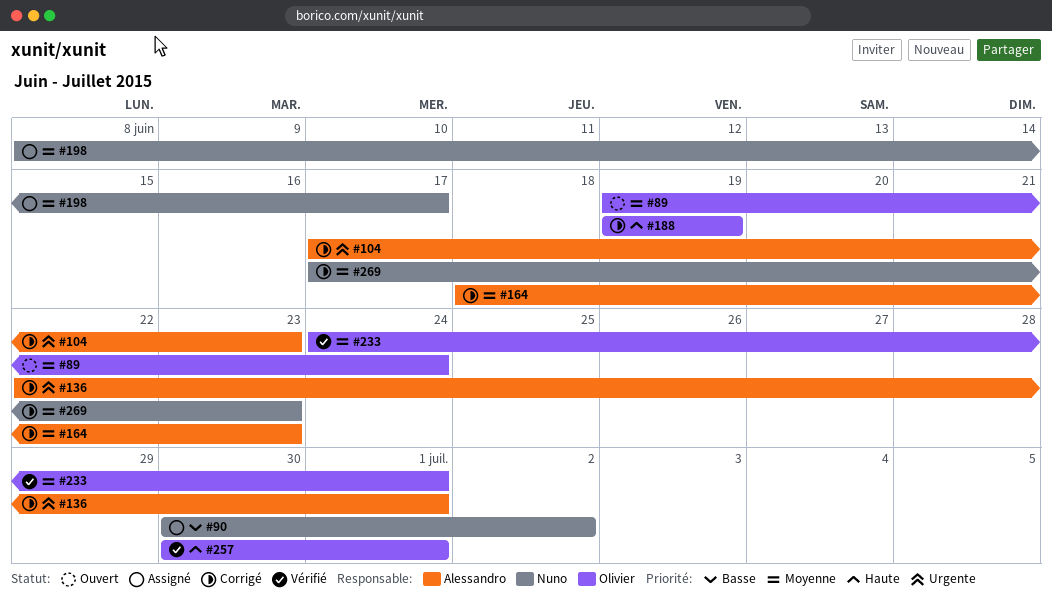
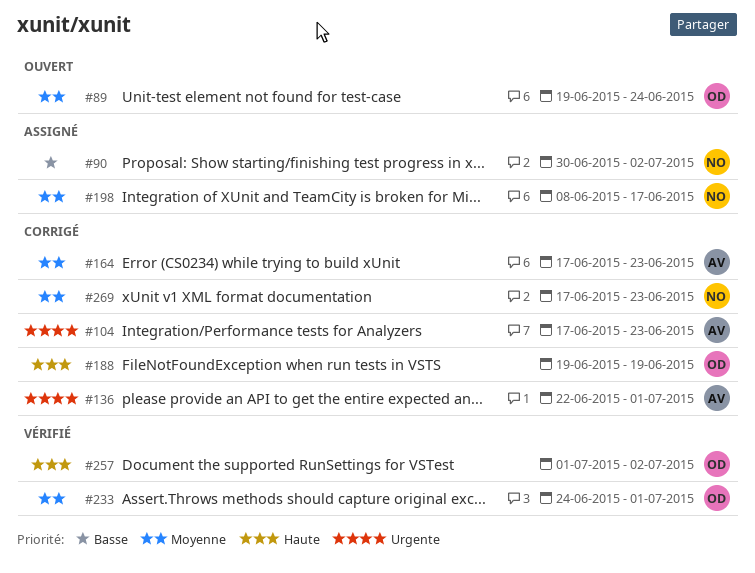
#164, start: Jun 18 -> Jun 17
#257, start: Jun 30 -> Jul 1
#257, due: Jul 1 -> Jul 2

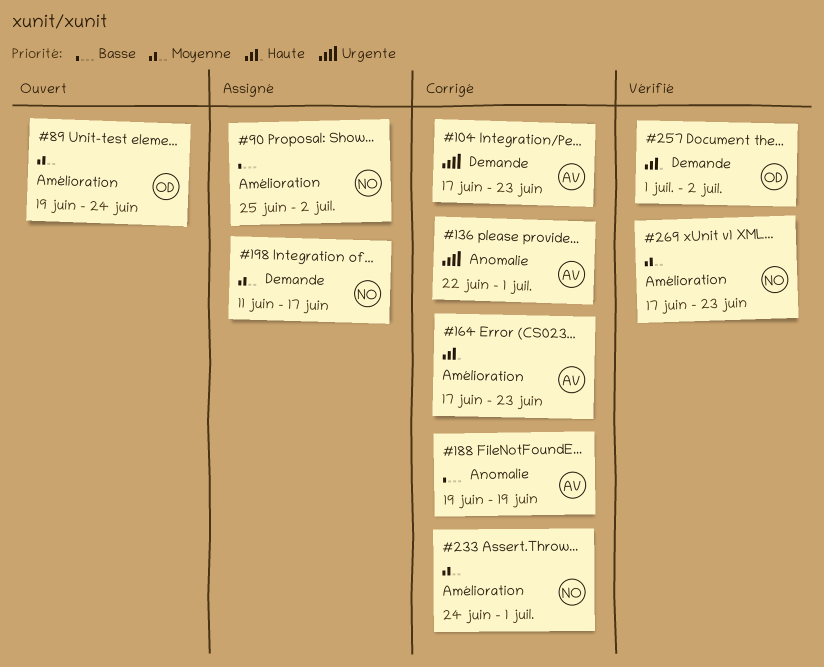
#90, start: Jun 30 -> Jun 25
#164, priority: Moyenne -> Haute
#188, owner: OD -> AV
#188, priority: Haute -> Basse
#198, start: Jun 8 -> Jun 11
#233, status: Vérifié -> Corrigé
#233, owner: OD -> NO
#269, status: Corrigé -> Vérifié

